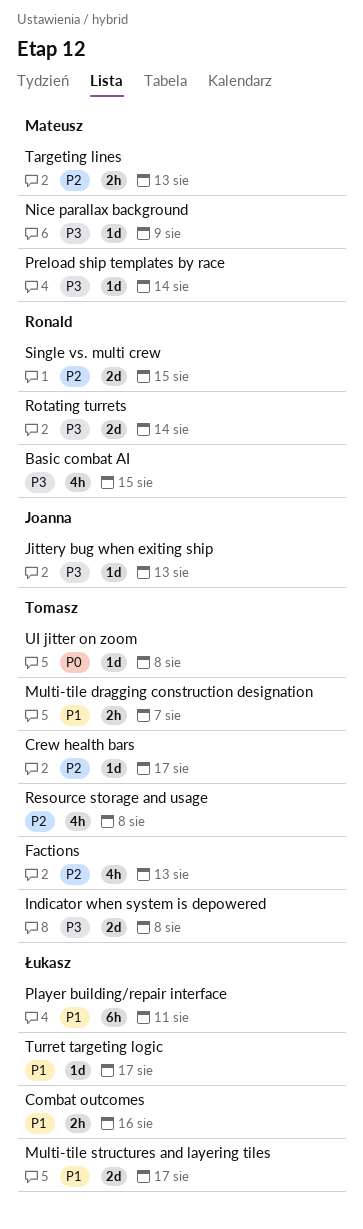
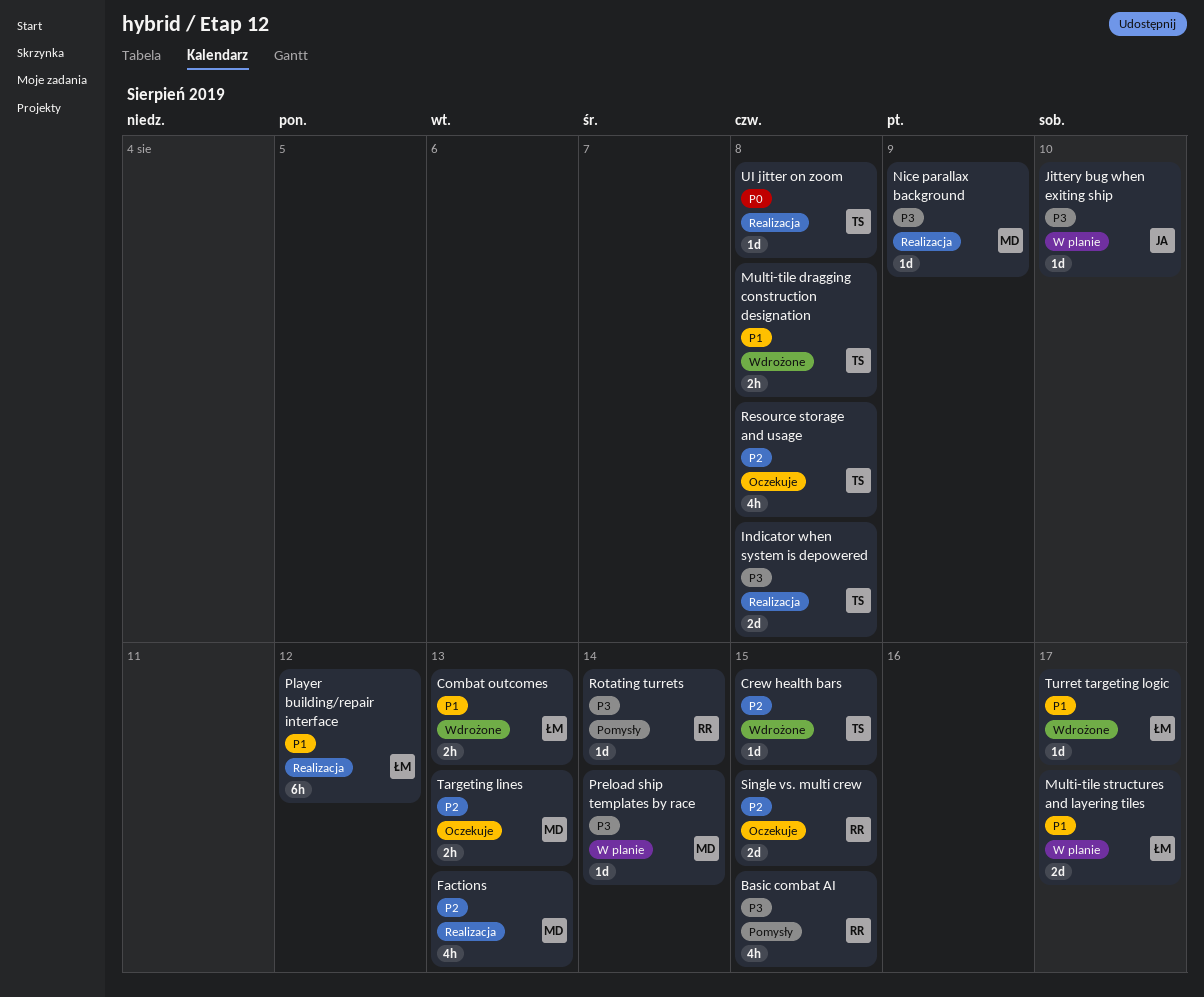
Combat outcomes, due: Aug 16 -> Aug 13
Crew health bars, due: Aug 17 -> Aug 15
Factions, owner: Tomasz -> Mateusz
Jittery bug when exiting ship, due: Aug 13 -> Aug 10
Multi-tile dragging construction designation, due: Aug 7 -> Aug 8
Player building/repair interface, due: Aug 11 -> Aug 12
Rotating turrets, estimate: 2d -> 1d

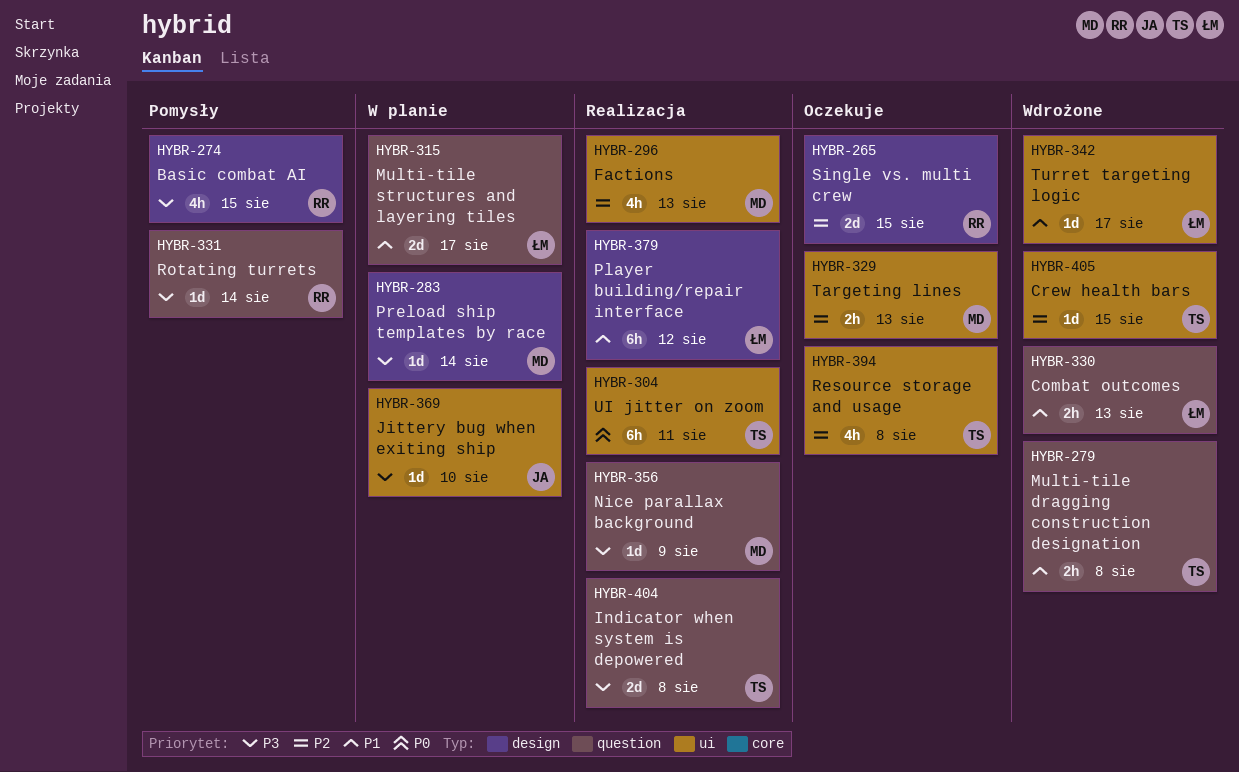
UI jitter on zoom, estimate: 1d -> 6h
UI jitter on zoom, due: Aug 8 -> Aug 11

